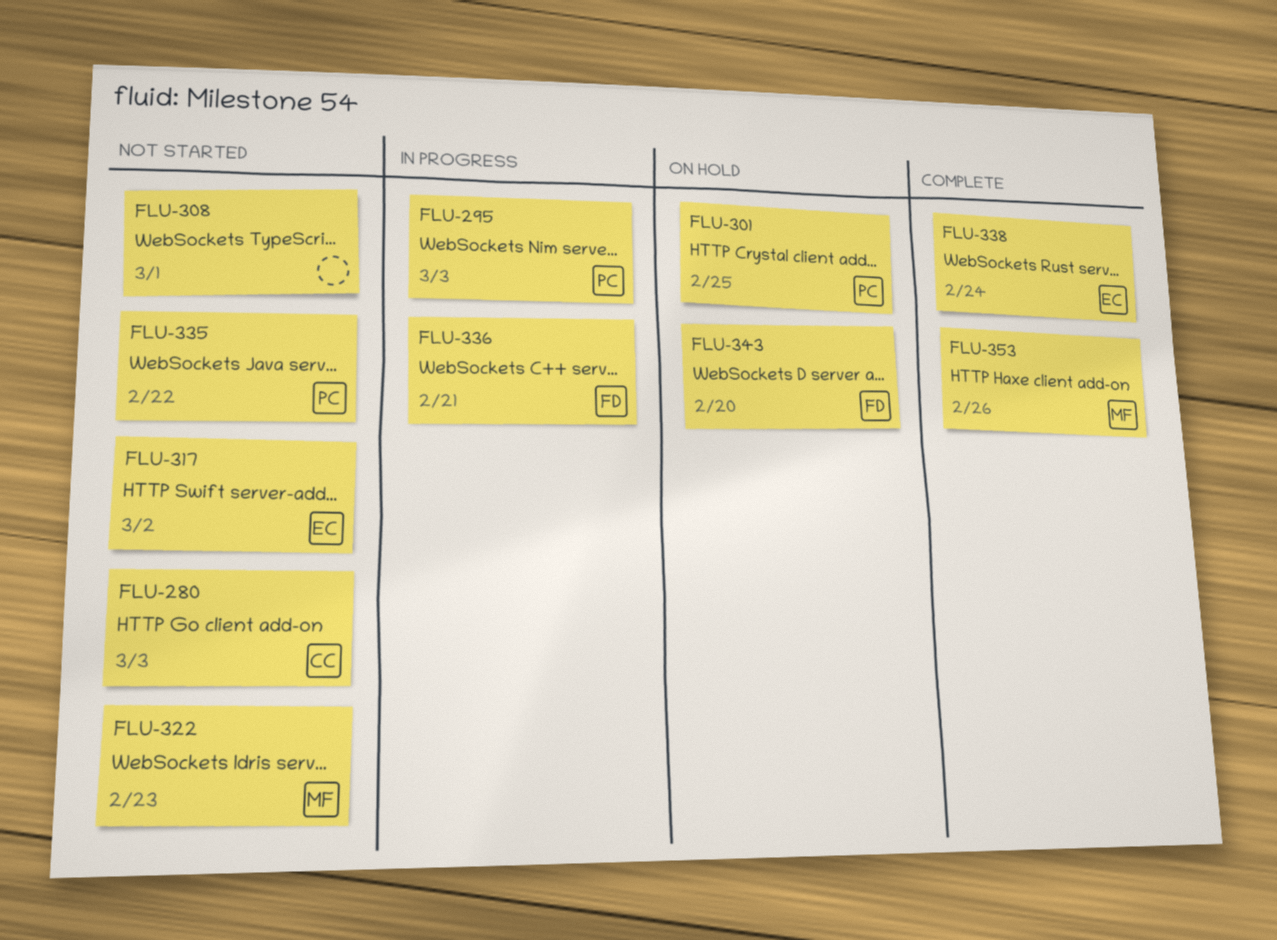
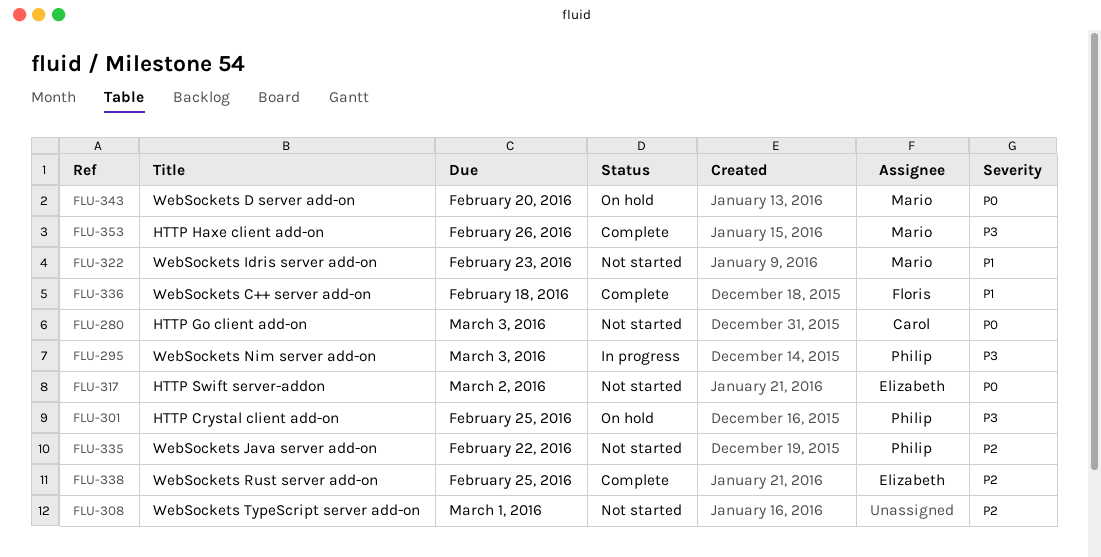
FLU-336, status: In progress -> Complete
FLU-336, due: Feb 21 -> Feb 18
FLU-338, due: Feb 24 -> Feb 25
FLU-343, owner: Floris -> Mario

